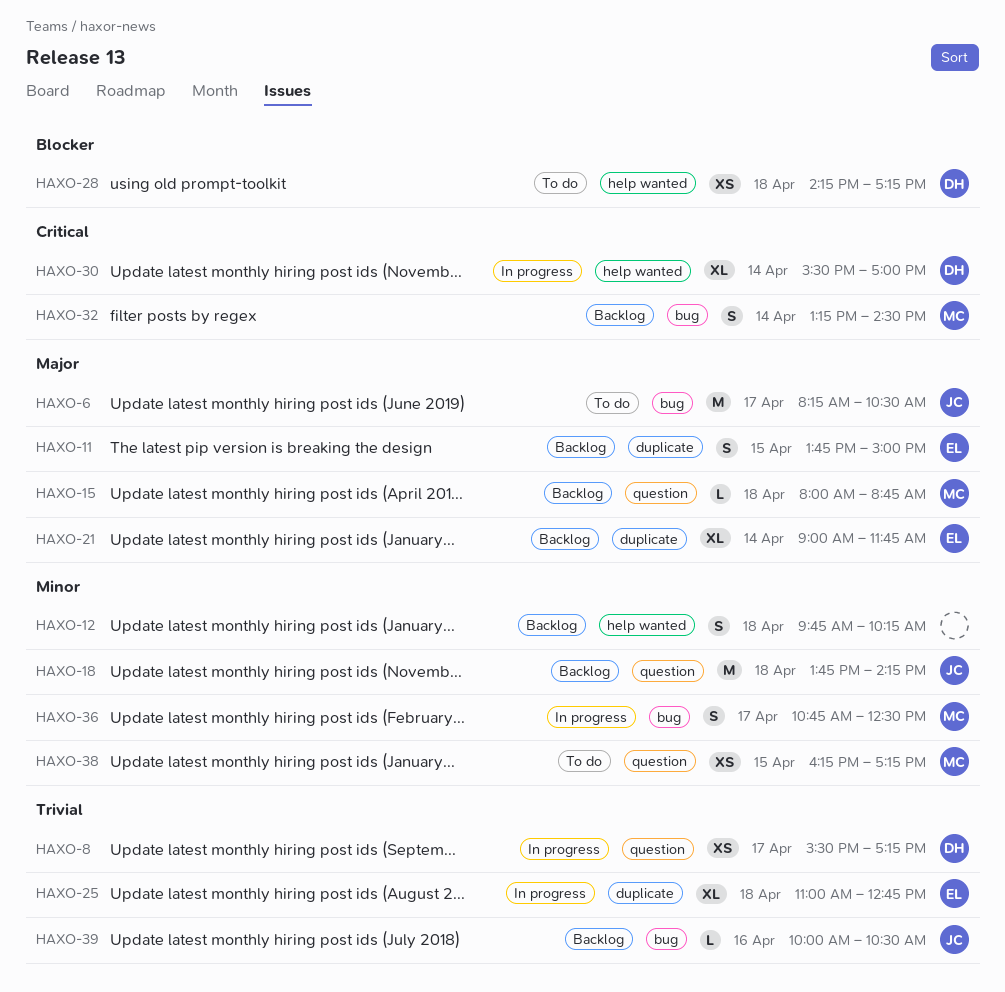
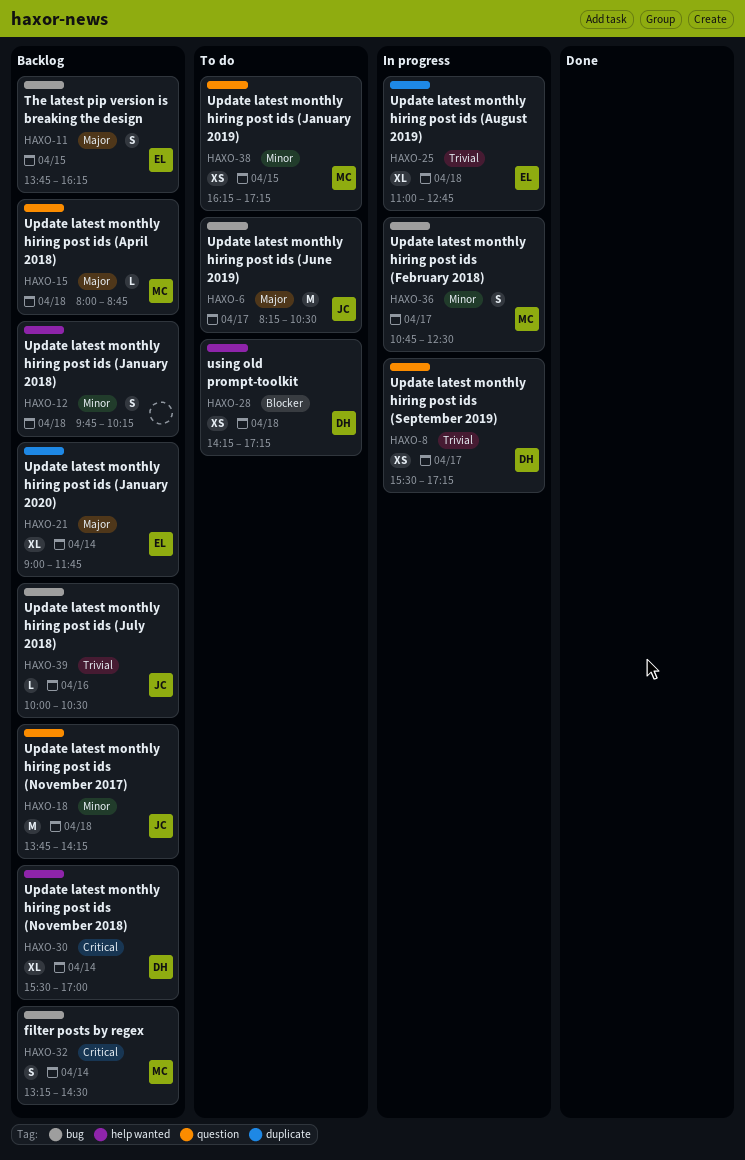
HAXO-11, label: duplicate -> bug
HAXO-11, ends: 15:00 -> 16:15
HAXO-30, status: In progress -> Backlog

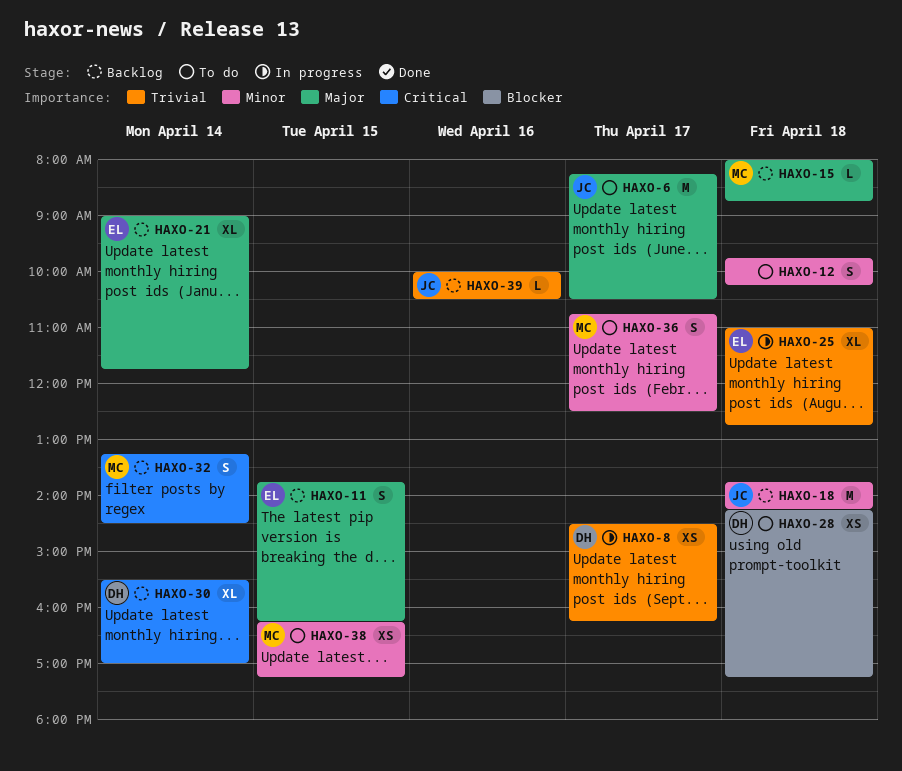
HAXO-8, begins: 15:30 -> 14:30
HAXO-8, ends: 17:15 -> 16:15
HAXO-12, status: Backlog -> To do
HAXO-36, status: In progress -> To do

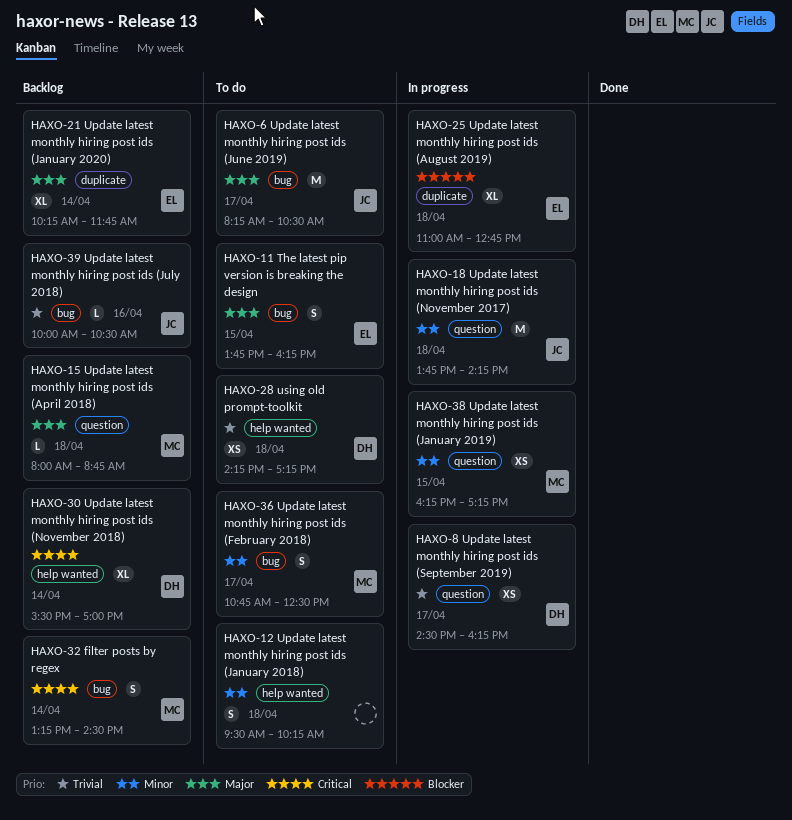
HAXO-11, status: Backlog -> To do
HAXO-12, begins: 09:45 -> 09:30
HAXO-18, status: Backlog -> In progress
HAXO-21, begins: 09:00 -> 10:15
HAXO-25, priority: Trivial -> Blocker
HAXO-28, priority: Blocker -> Trivial
HAXO-38, status: To do -> In progress

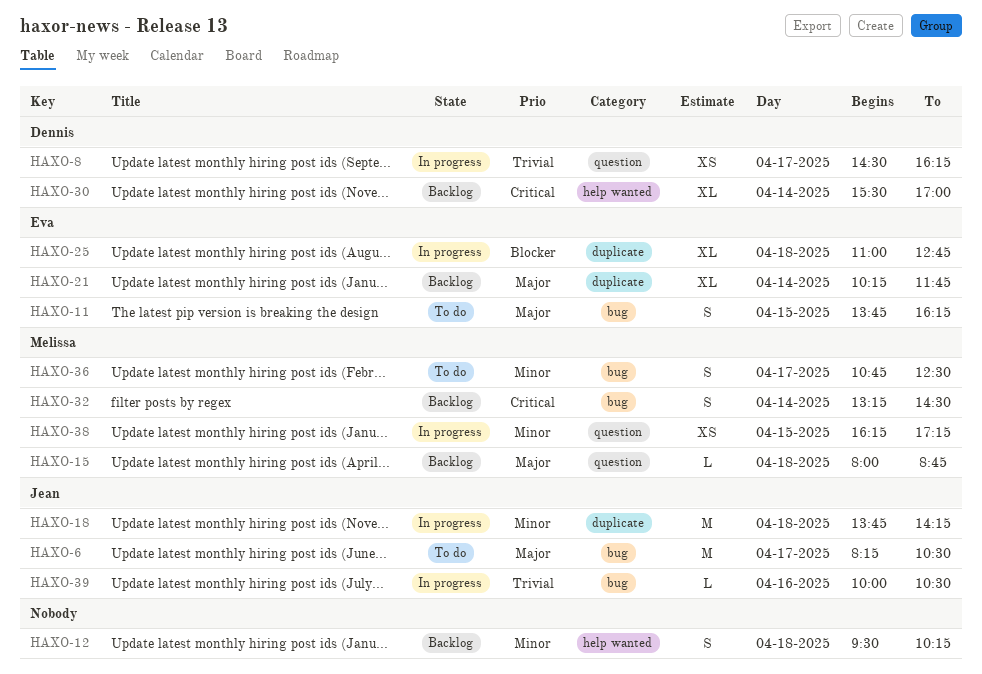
HAXO-12, status: To do -> Backlog
HAXO-18, label: question -> duplicate
HAXO-28: present -> none
HAXO-39, status: Backlog -> In progress

